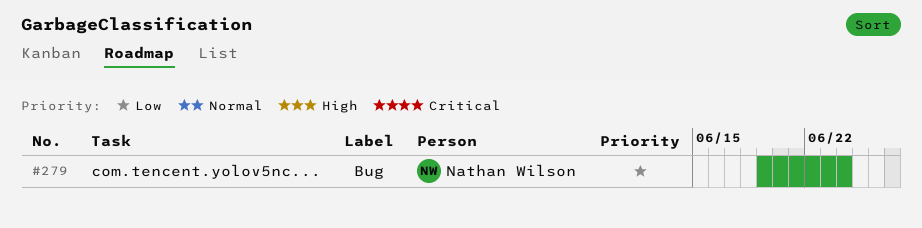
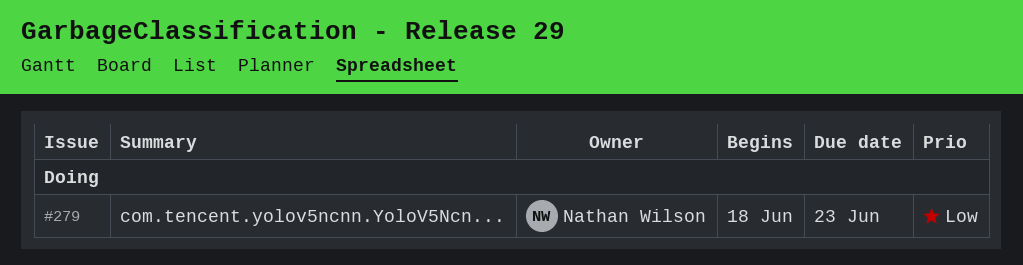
#279, start: Jun 19 -> Jun 18
#279, due: Jun 24 -> Jun 23

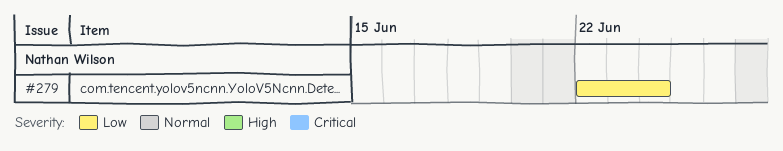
#279, start: Jun 18 -> Jun 22
#279, due: Jun 23 -> Jun 24

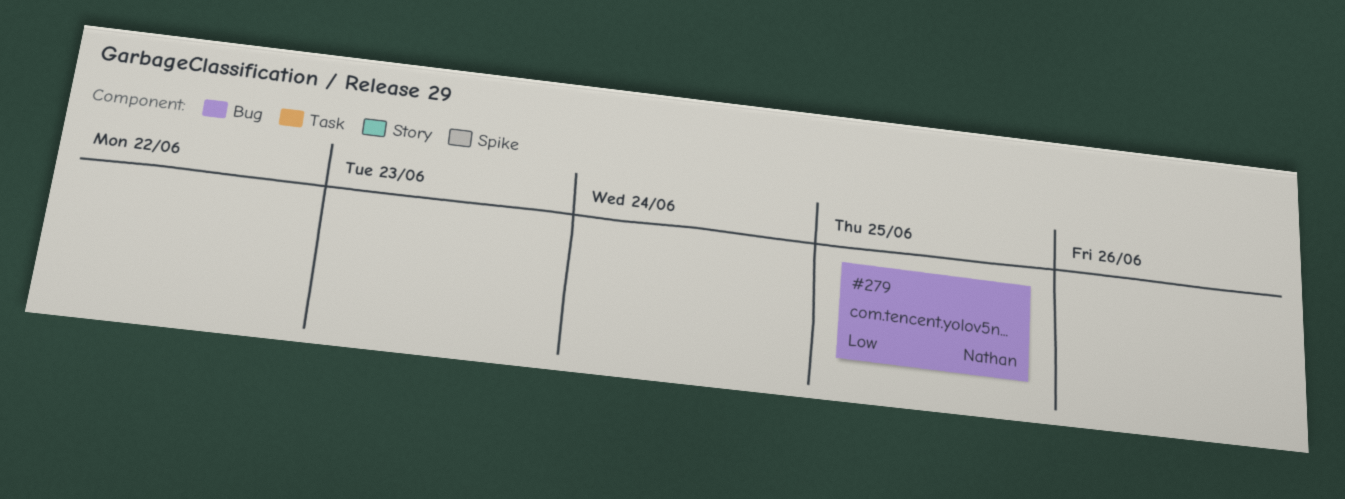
#279, due: Jun 24 -> Jun 25

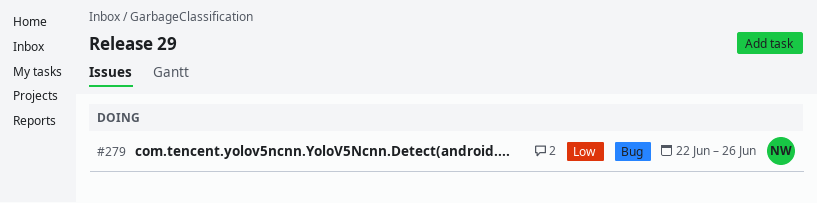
#279, due: Jun 25 -> Jun 26

